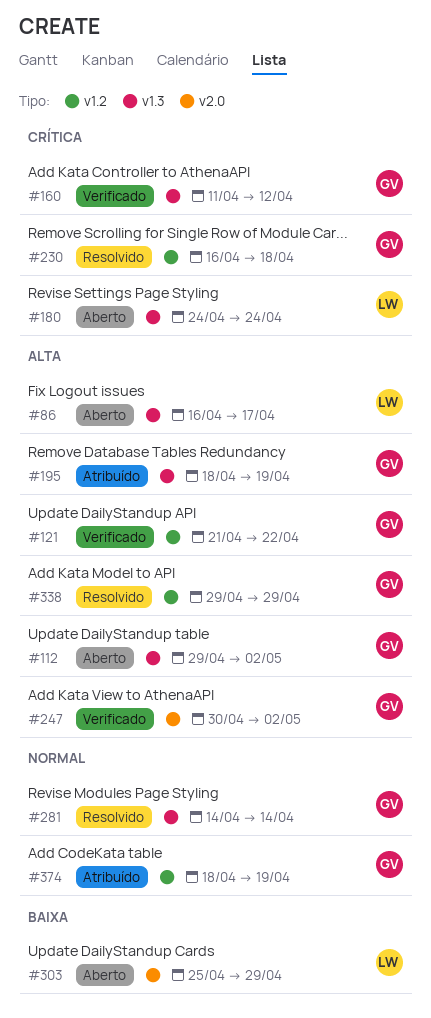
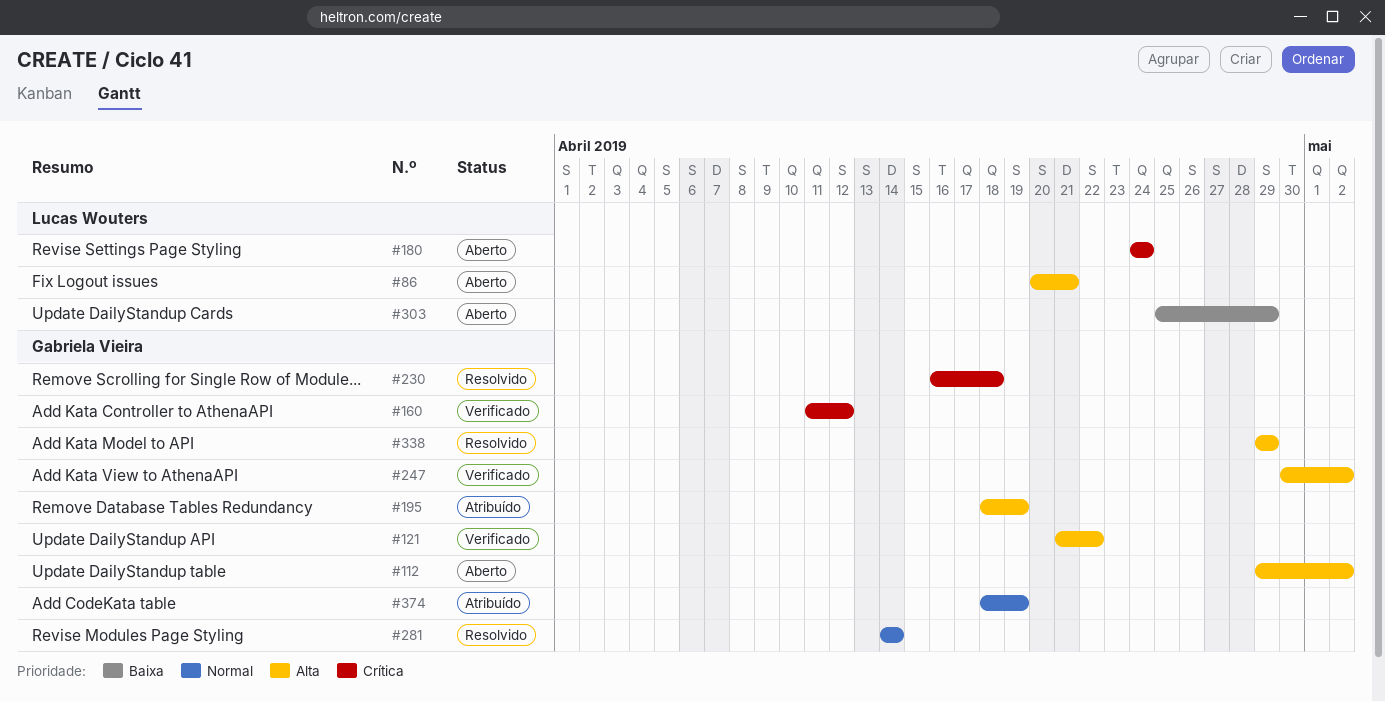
#86, start: Apr 16 -> Apr 20
#86, due: Apr 17 -> Apr 21

